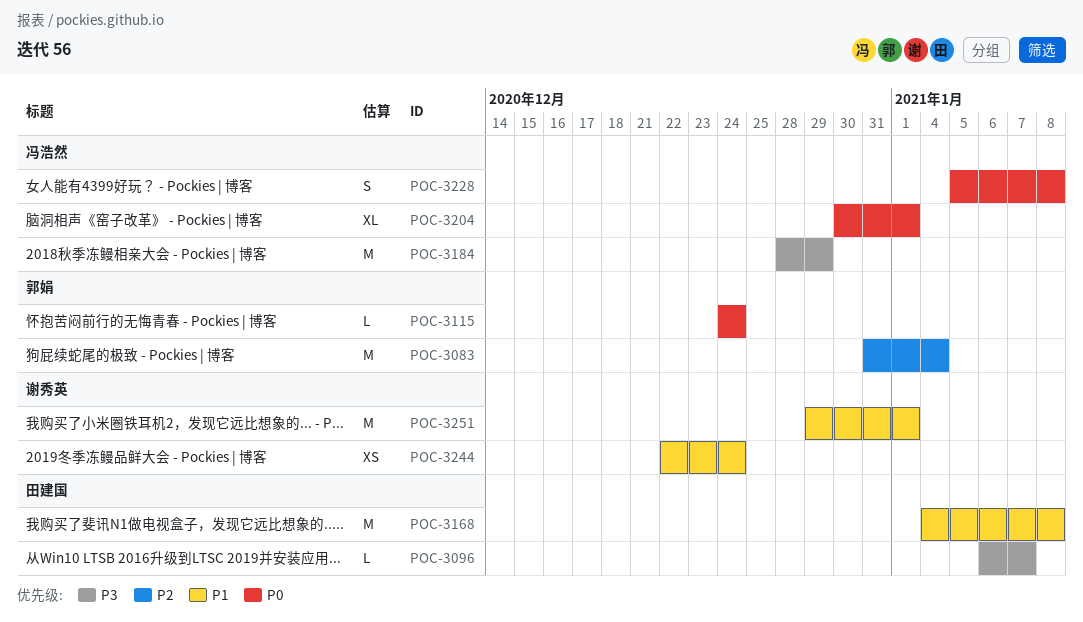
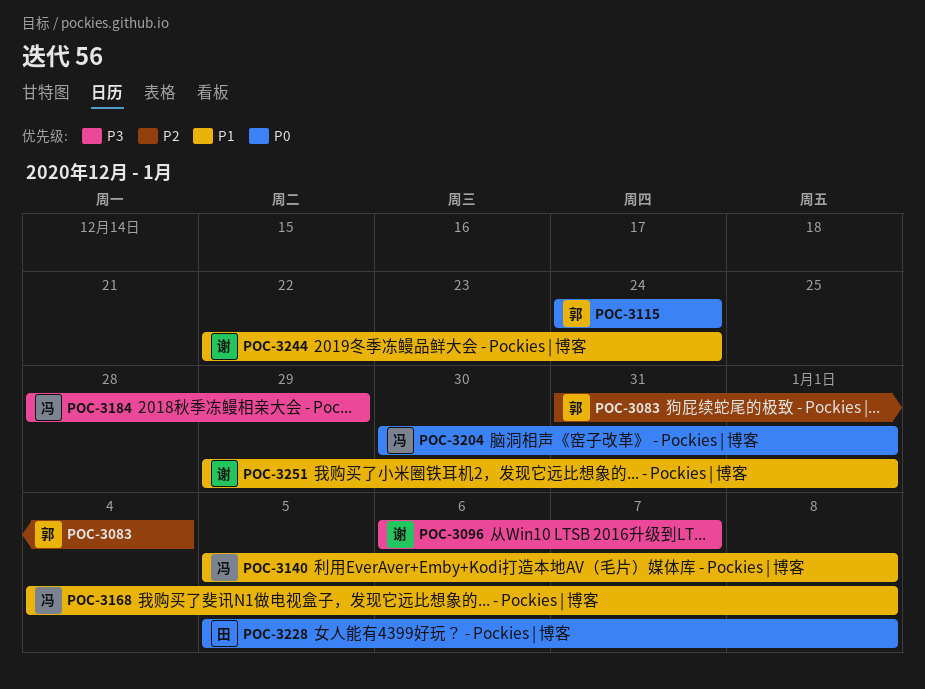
POC-3096, owner: 田建国 -> 谢秀英
POC-3140: none -> present
POC-3168, owner: 田建国 -> 冯浩然
POC-3228, owner: 冯浩然 -> 田建国

